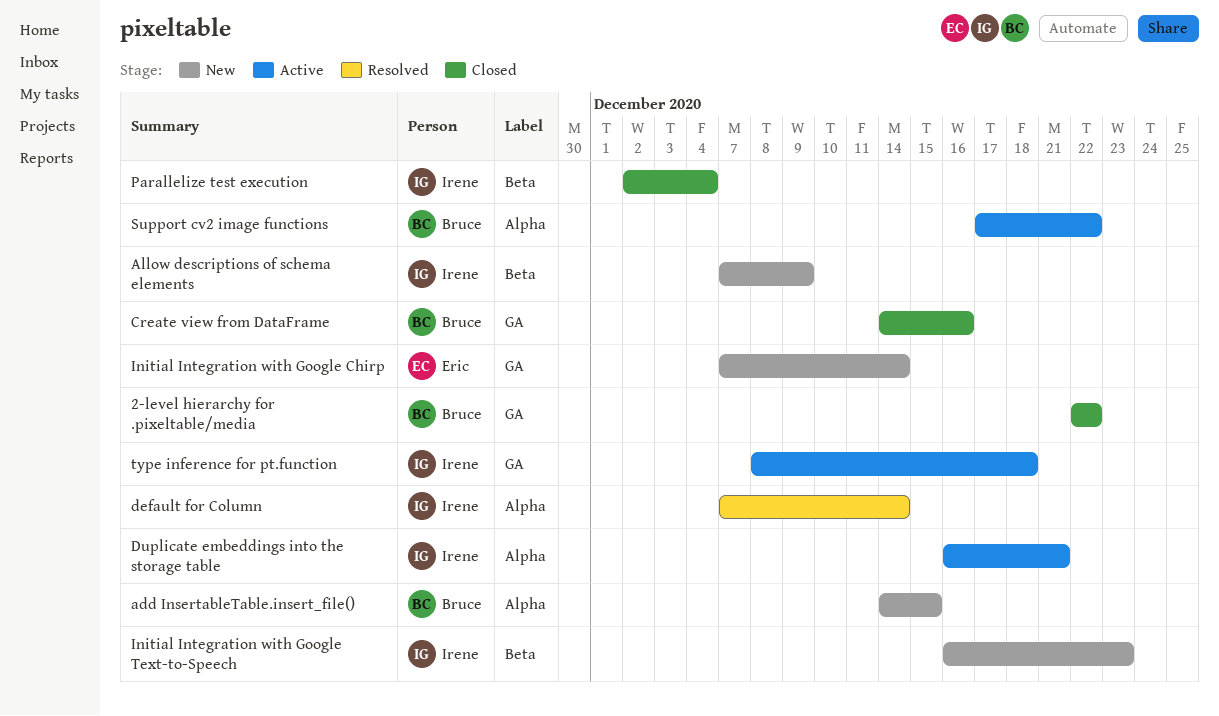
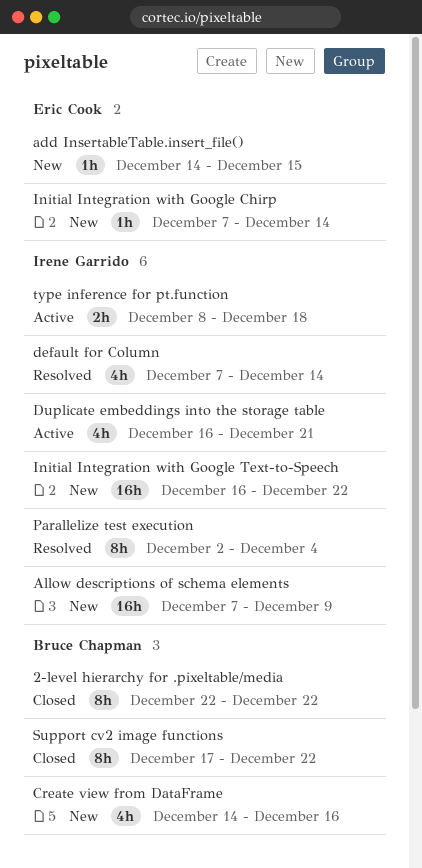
add InsertableTable.insert_file(), owner: Bruce Chapman -> Eric Cook
Create view from DataFrame, status: Closed -> New
Initial Integration with Google Text-to-Speech, due: Dec 23 -> Dec 22
Parallelize test execution, status: Closed -> Resolved
Support cv2 image functions, status: Active -> Closed

